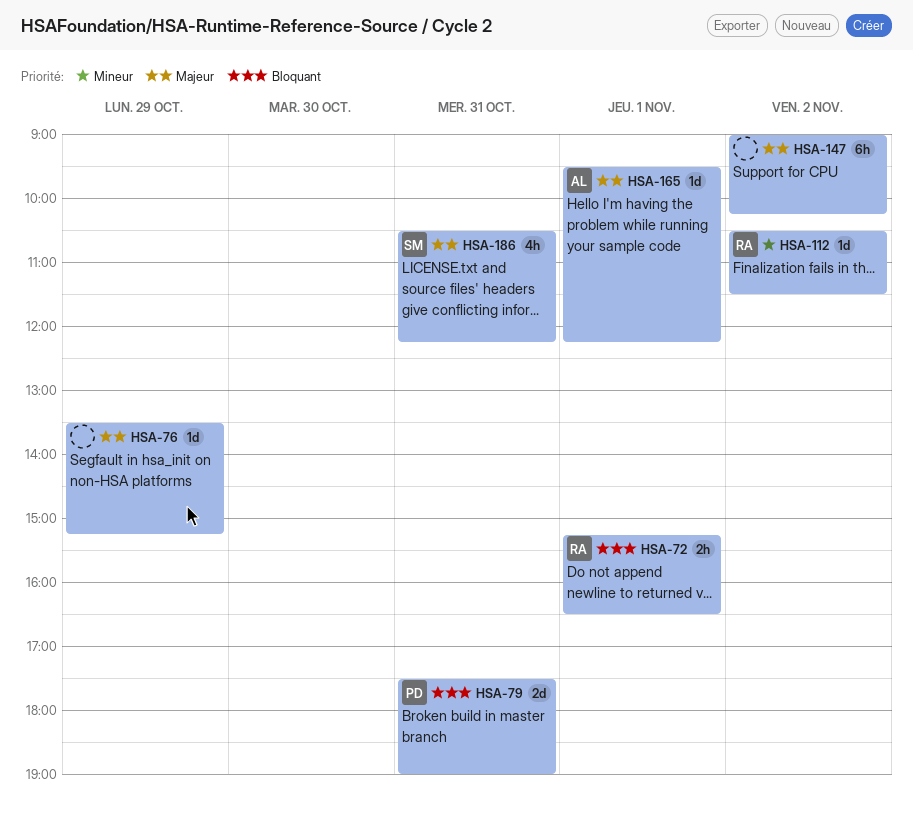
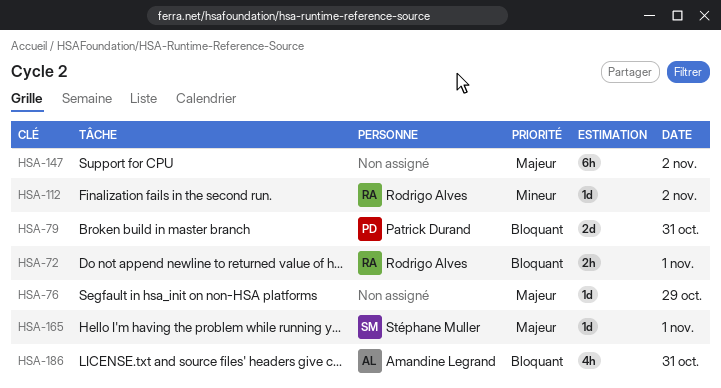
HSA-165, owner: Amandine Legrand -> Stéphane Muller
HSA-186, owner: Stéphane Muller -> Amandine Legrand
HSA-186, priority: Majeur -> Bloquant

